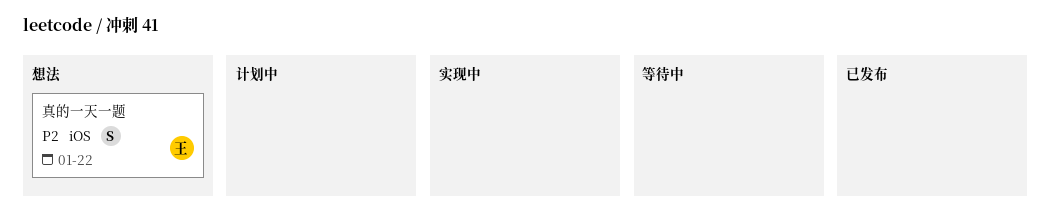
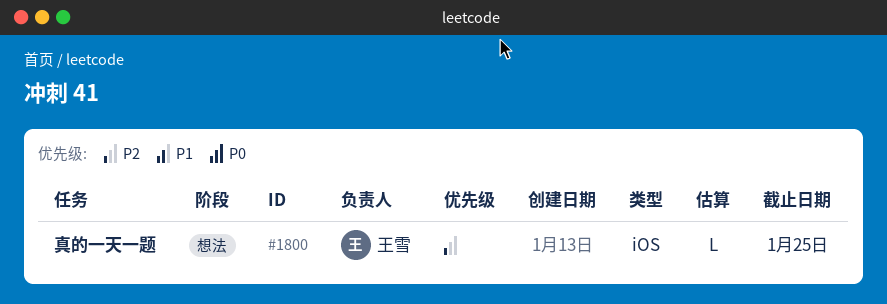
真的一天一题, estimate: S -> L
真的一天一题, due: Jan 22 -> Jan 25

